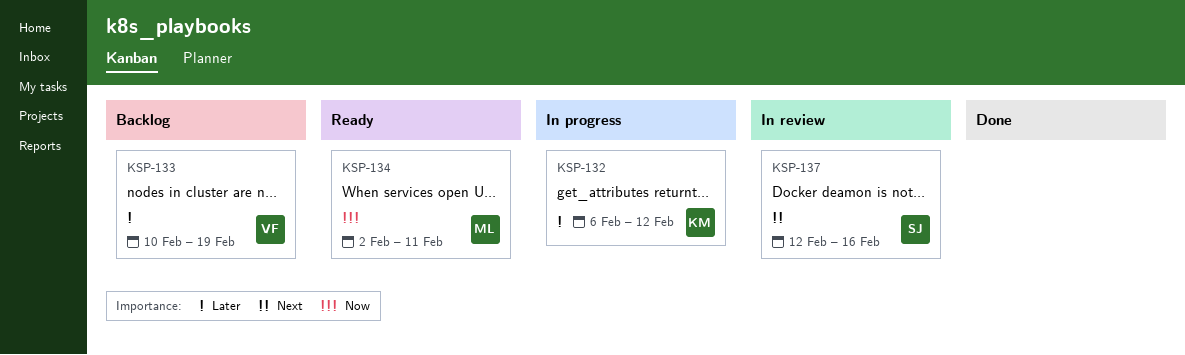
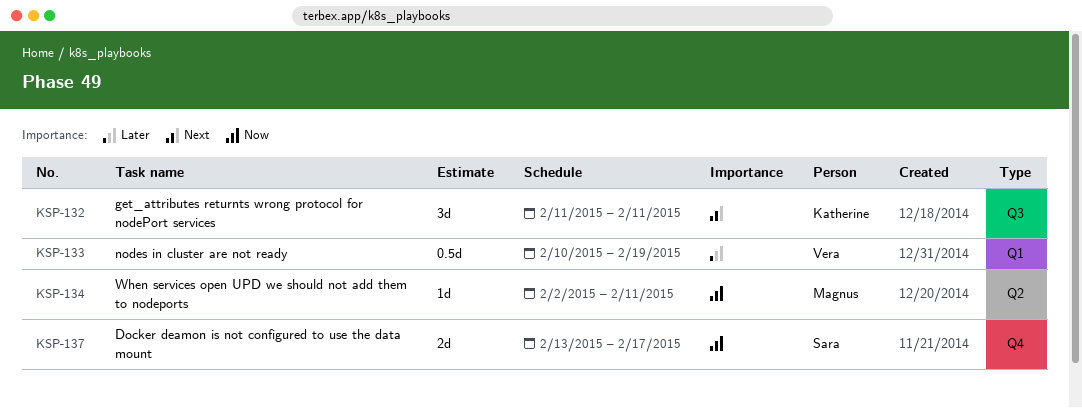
KSP-132, priority: Later -> Next
KSP-132, start: Feb 6 -> Feb 11
KSP-132, due: Feb 12 -> Feb 11
KSP-137, priority: Next -> Now
KSP-137, start: Feb 12 -> Feb 13
KSP-137, due: Feb 16 -> Feb 17

